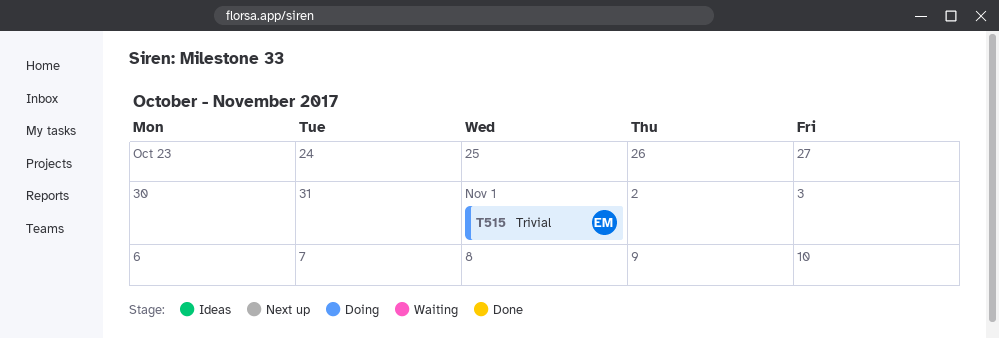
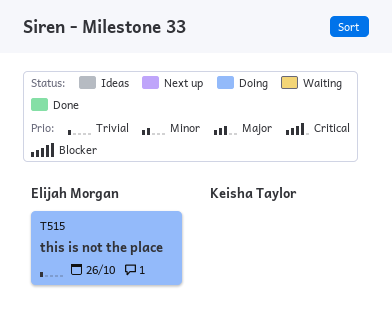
T515, due: Nov 1 -> Oct 26

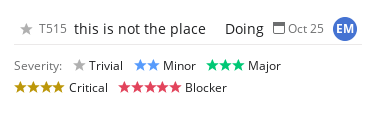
T515, due: Oct 26 -> Oct 25

